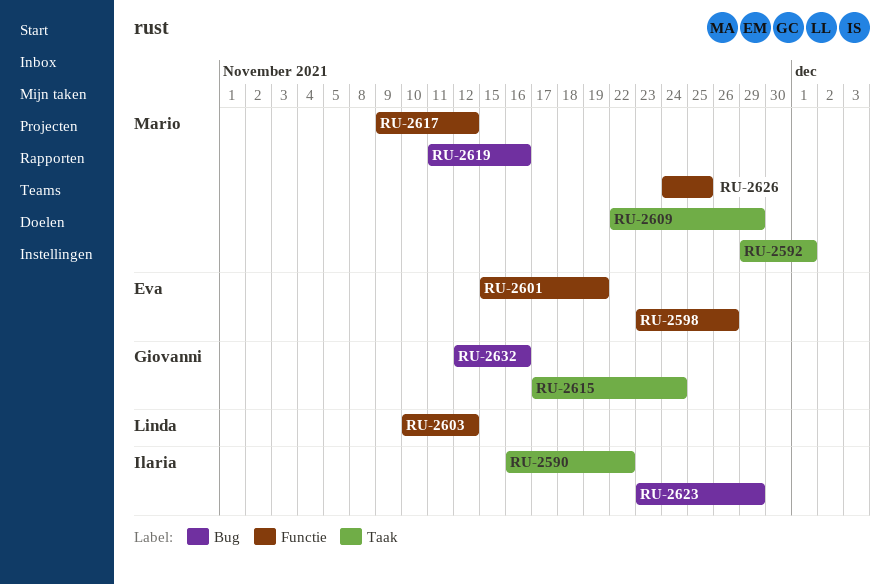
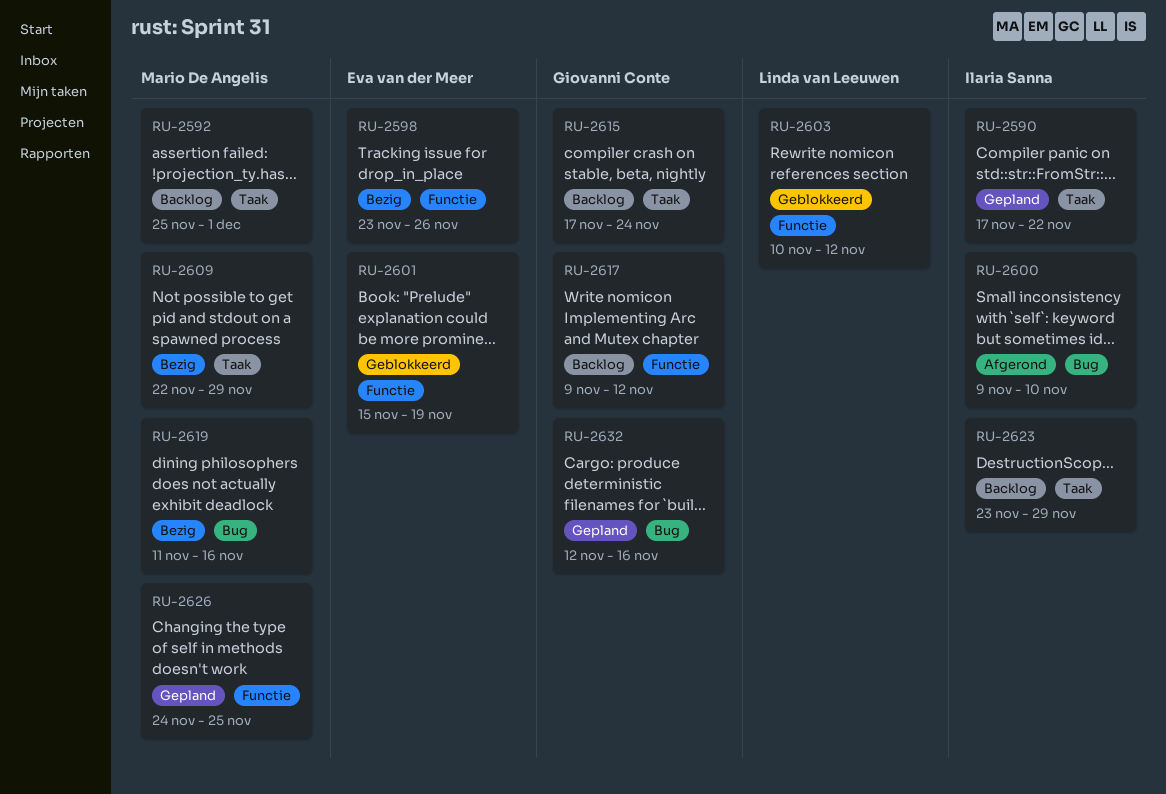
RU-2590, start: Nov 16 -> Nov 17
RU-2592, start: Nov 29 -> Nov 25
RU-2600: none -> present
RU-2617, owner: Mario De Angelis -> Giovanni Conte
RU-2623, label: Bug -> Taak

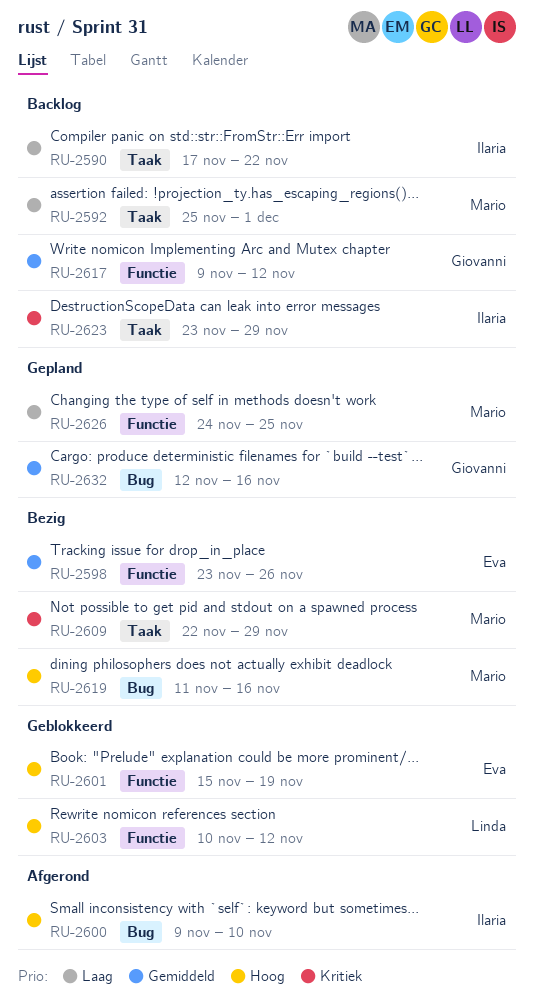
RU-2590, status: Gepland -> Backlog
RU-2615: present -> none

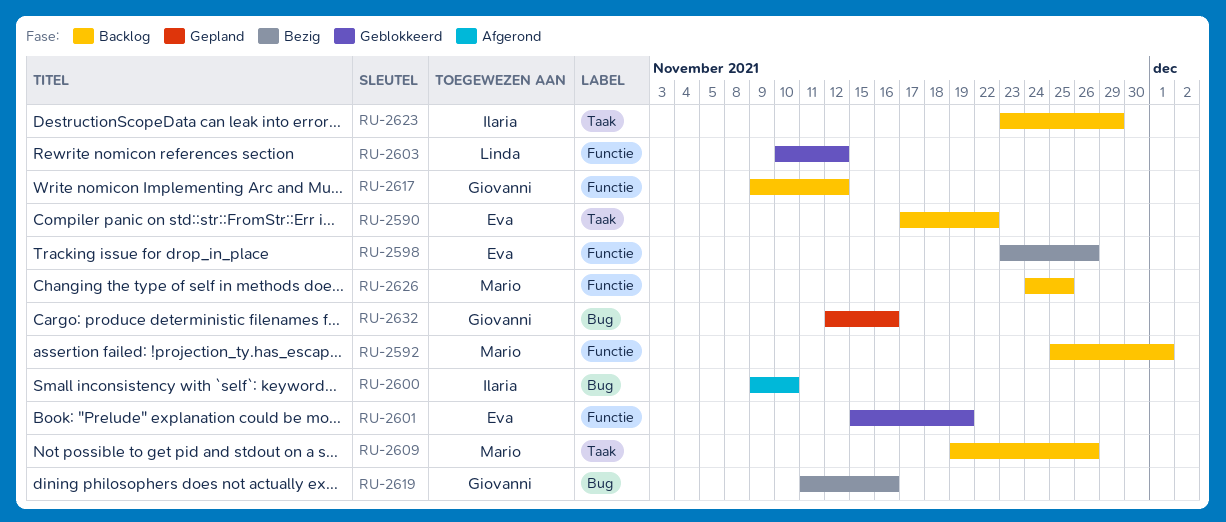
RU-2590, owner: Ilaria -> Eva
RU-2592, label: Taak -> Functie
RU-2609, status: Bezig -> Backlog
RU-2609, start: Nov 22 -> Nov 19
RU-2609, due: Nov 29 -> Nov 26
RU-2619, owner: Mario -> Giovanni
RU-2626, status: Gepland -> Backlog

